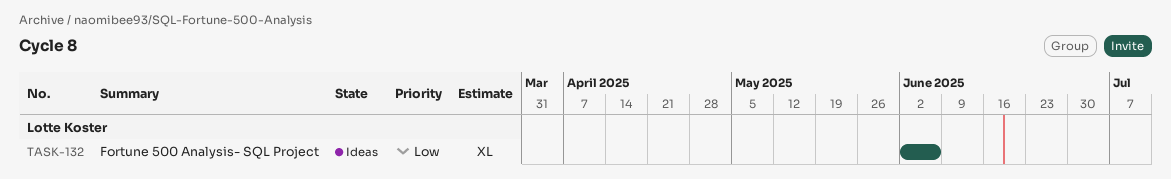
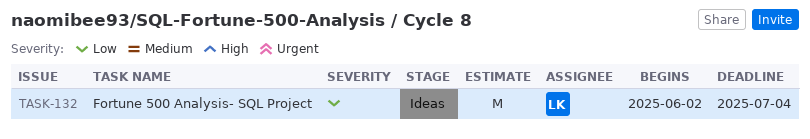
TASK-132, estimate: XL -> M
TASK-132, due: Jun 6 -> Jul 4

